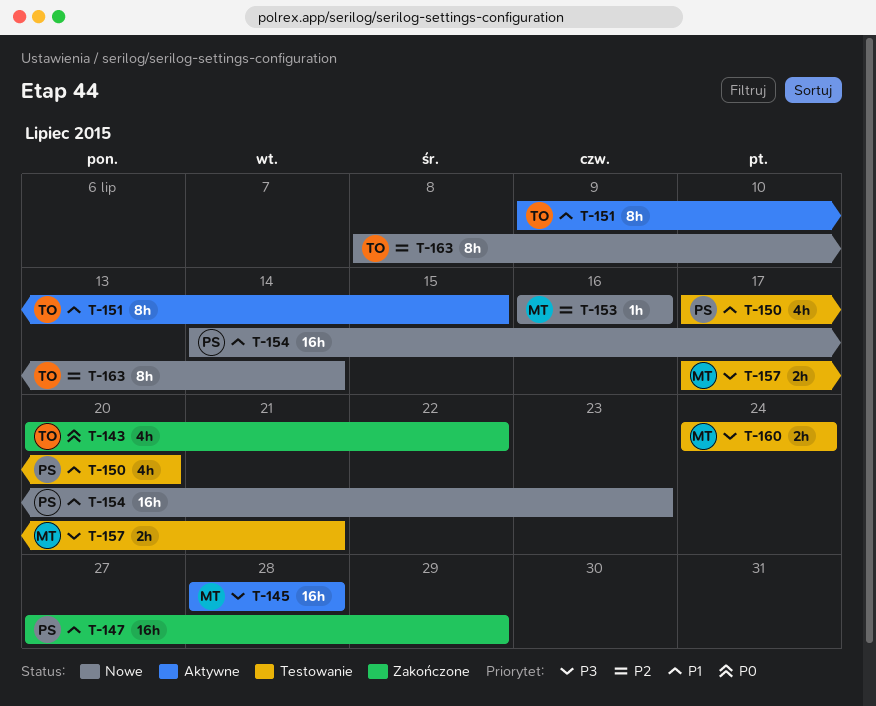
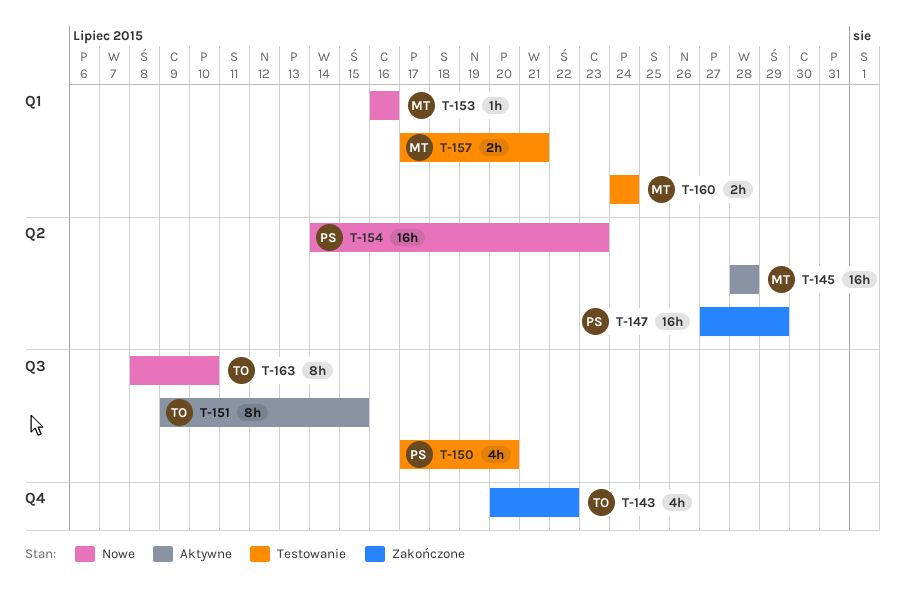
T-163, due: Jul 14 -> Jul 10

